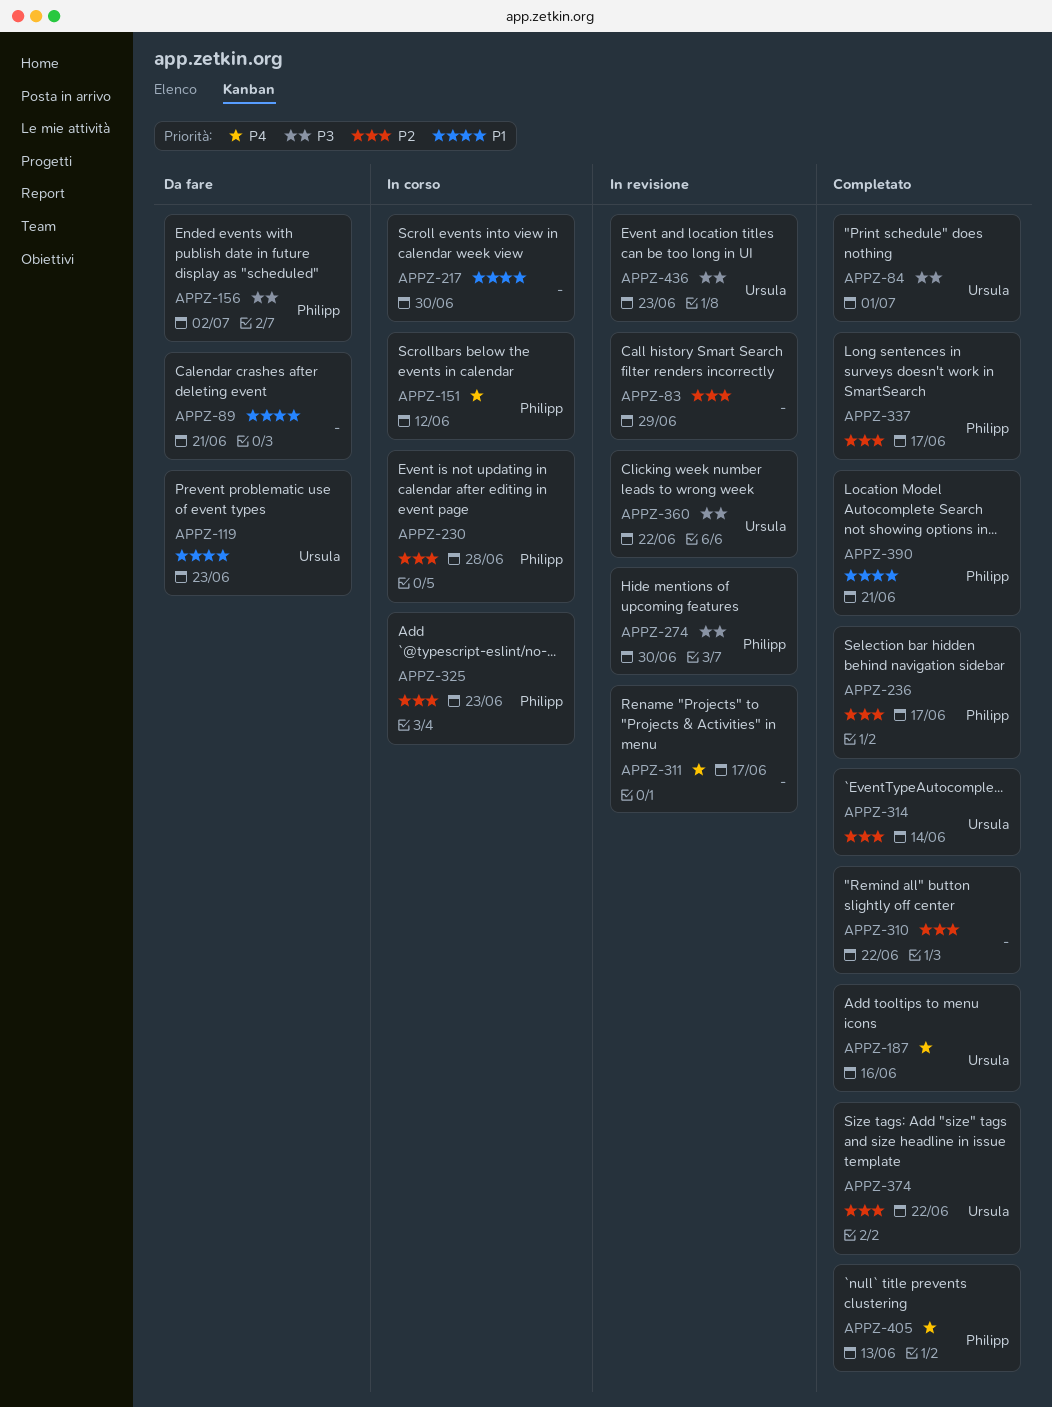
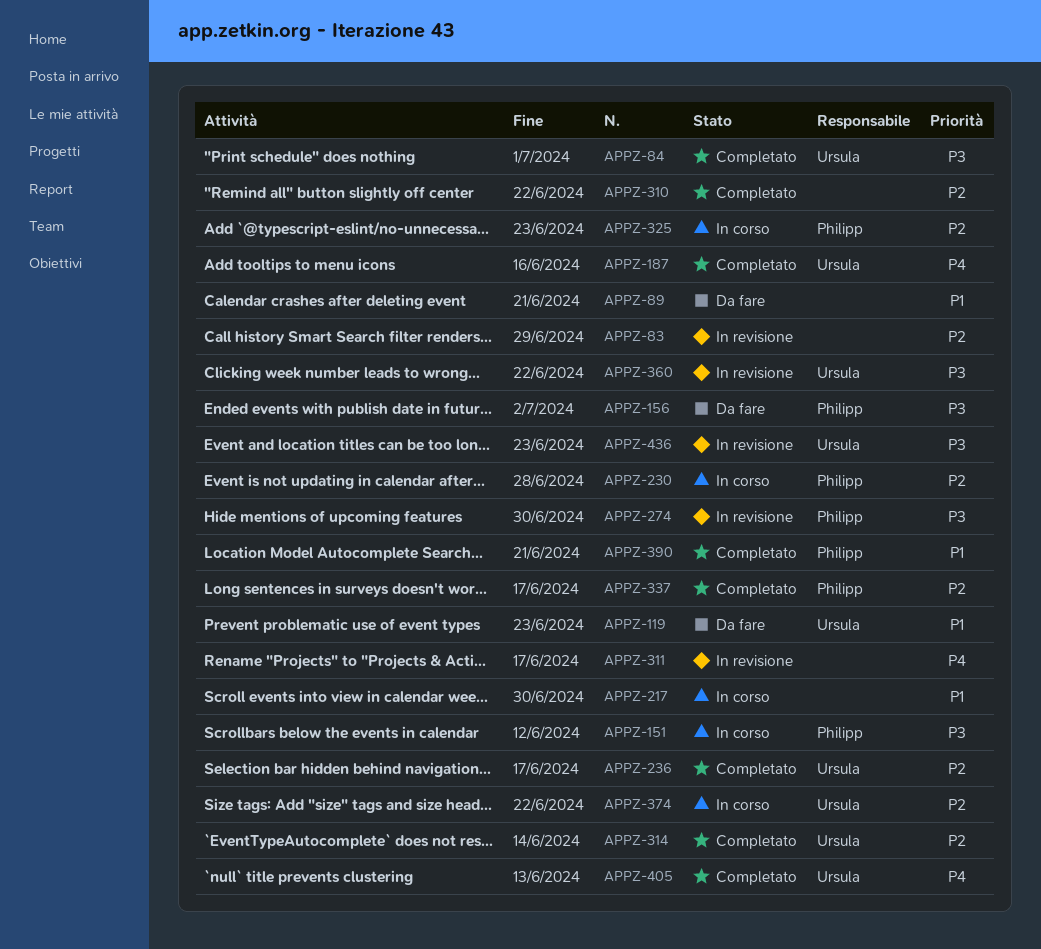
APPZ-151, priority: P4 -> P3
APPZ-236, owner: Philipp -> Ursula
APPZ-374, status: Completato -> In corso
APPZ-405, owner: Philipp -> Ursula

